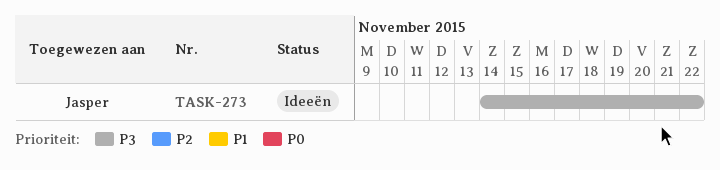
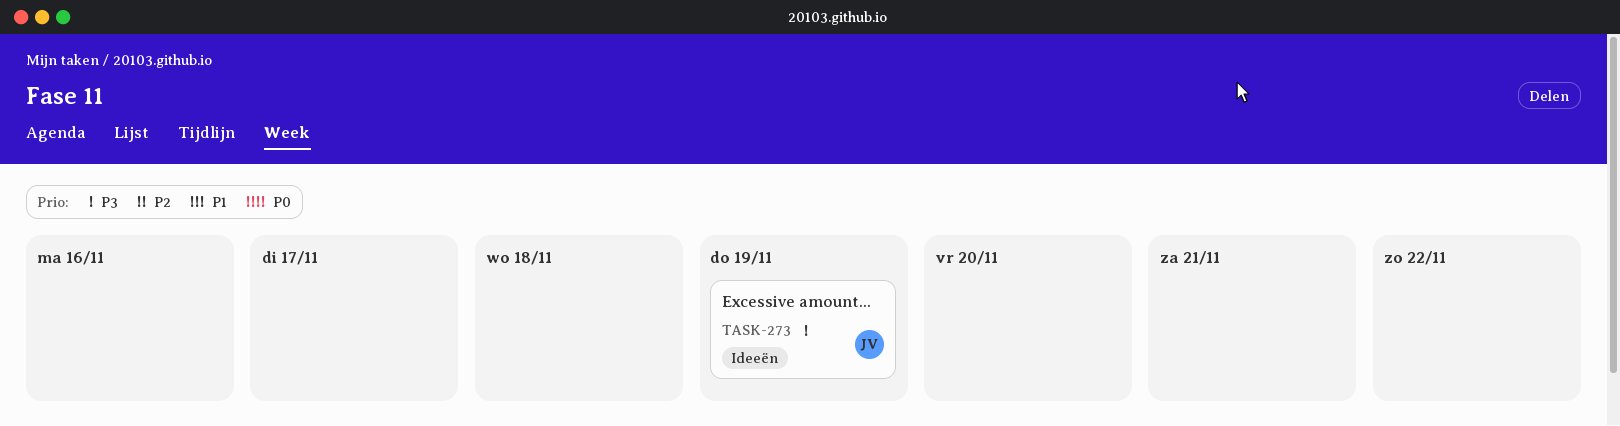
TASK-273, due: Nov 22 -> Nov 19

